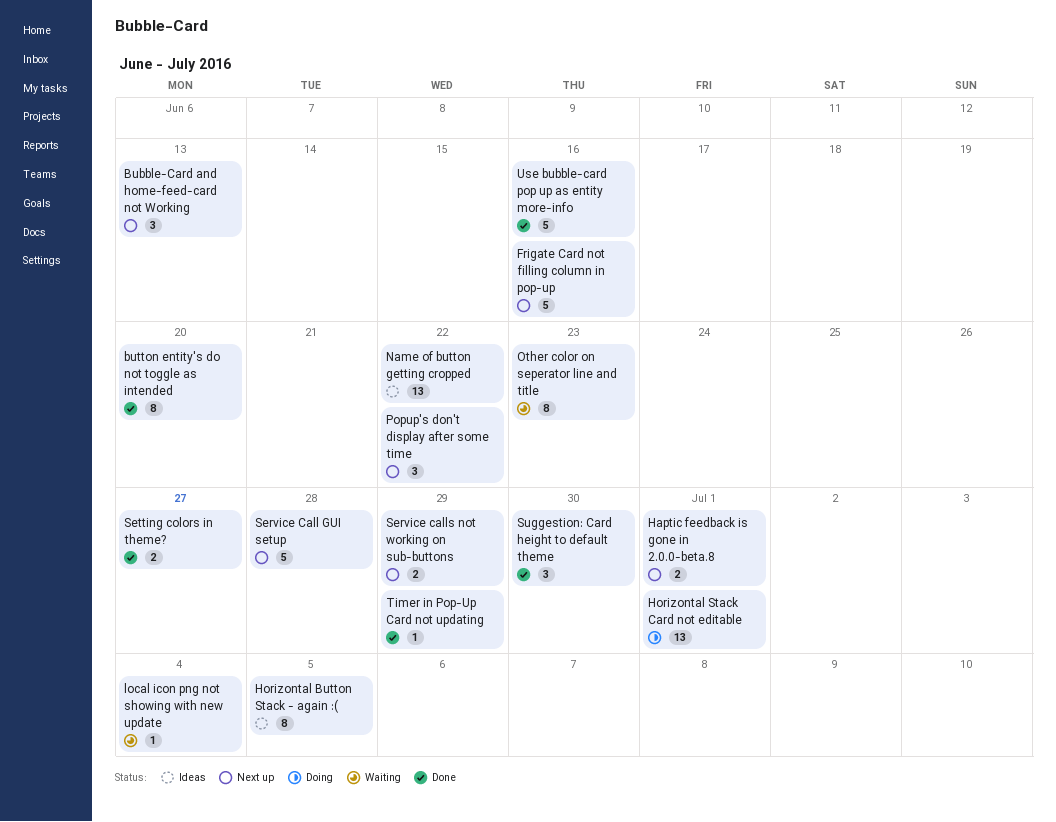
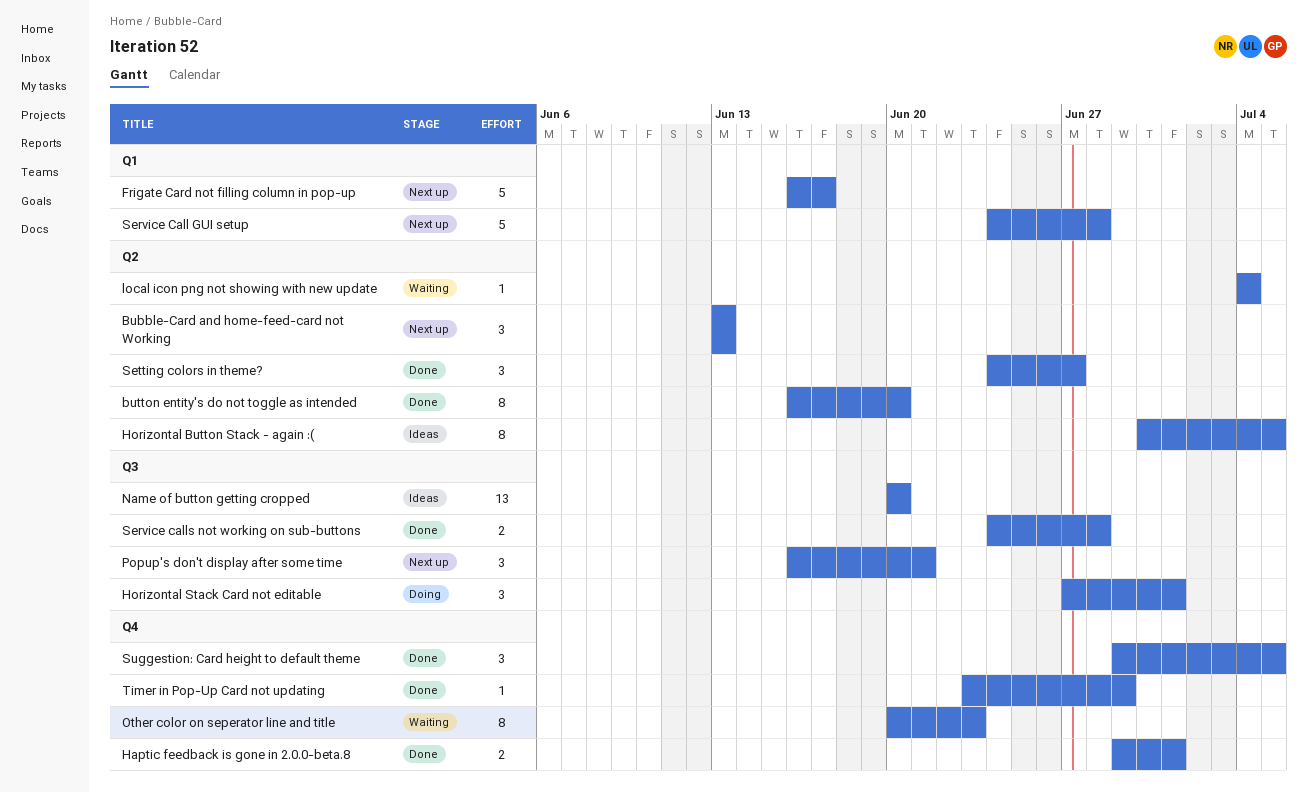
Frigate Card not filling column in pop-up, due: Jun 16 -> Jun 17
Haptic feedback is gone in 2.0.0-beta.8, status: Next up -> Done
Horizontal Stack Card not editable, estimate: 13 -> 3
Name of button getting cropped, due: Jun 22 -> Jun 20
Popup's don't display after some time, due: Jun 22 -> Jun 21
Service calls not working on sub-buttons, status: Next up -> Done
Service calls not working on sub-buttons, due: Jun 29 -> Jun 28
Setting colors in theme?, estimate: 2 -> 3
Suggestion: Card height to default theme, due: Jun 30 -> Jul 5
Use bubble-card pop up as entity more-info: present -> none

